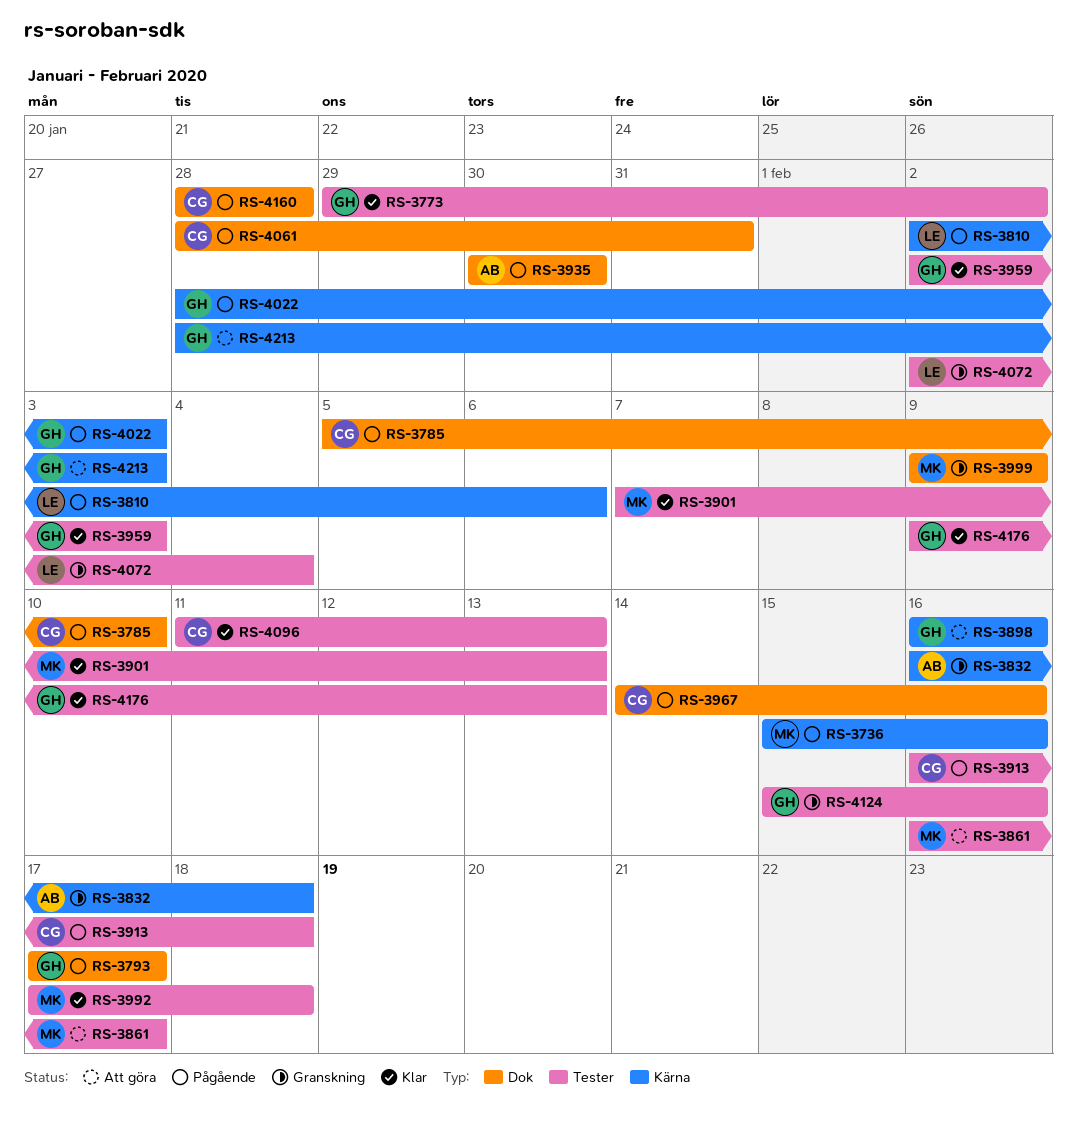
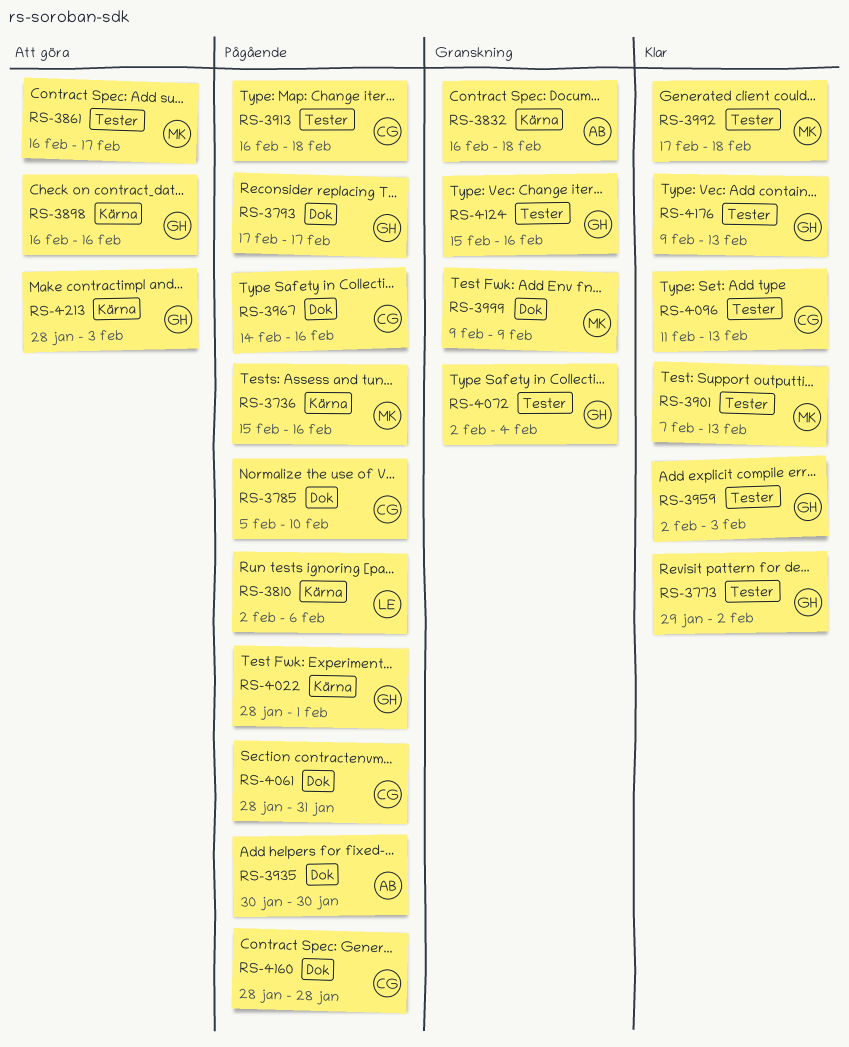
RS-4022, due: Feb 3 -> Feb 1
RS-4072, owner: LE -> GH

